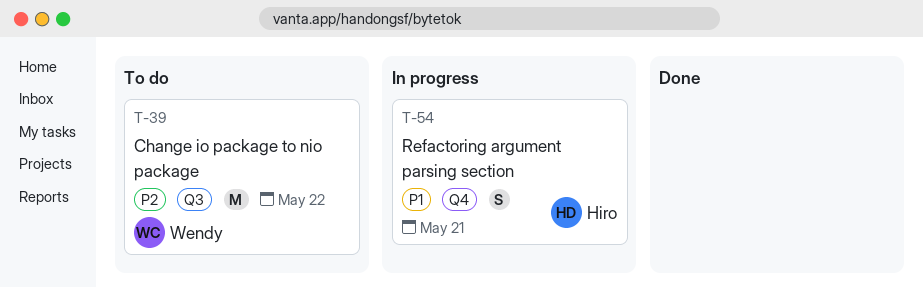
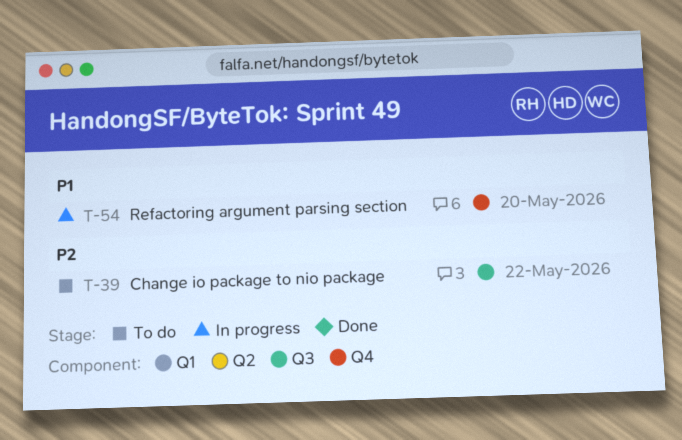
T-54, due: May 21 -> May 20

